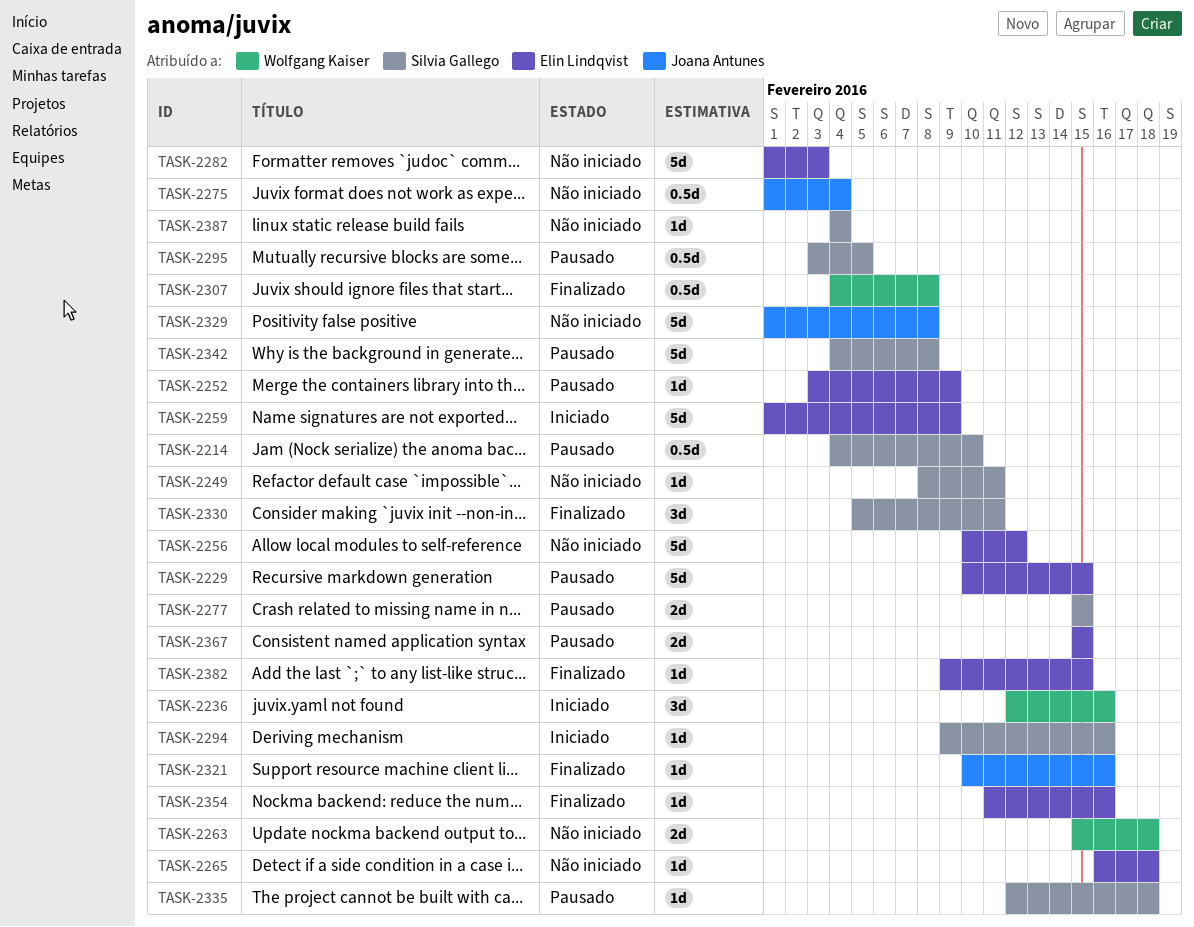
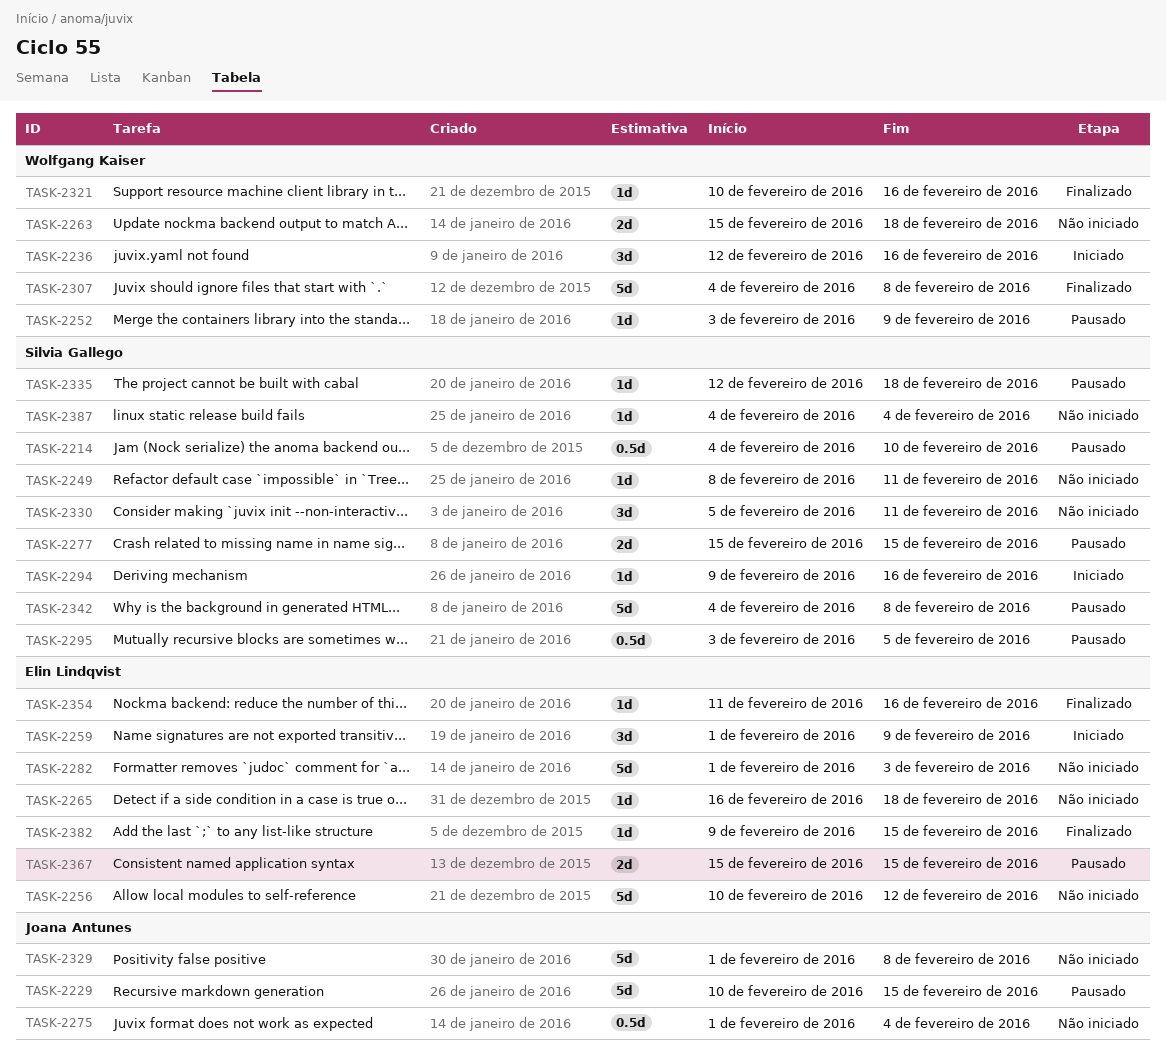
TASK-2229, owner: Elin Lindqvist -> Joana Antunes
TASK-2252, owner: Elin Lindqvist -> Wolfgang Kaiser
TASK-2259, estimate: 5d -> 3d
TASK-2307, estimate: 0.5d -> 5d
TASK-2321, owner: Joana Antunes -> Wolfgang Kaiser
TASK-2330, status: Finalizado -> Não iniciado

